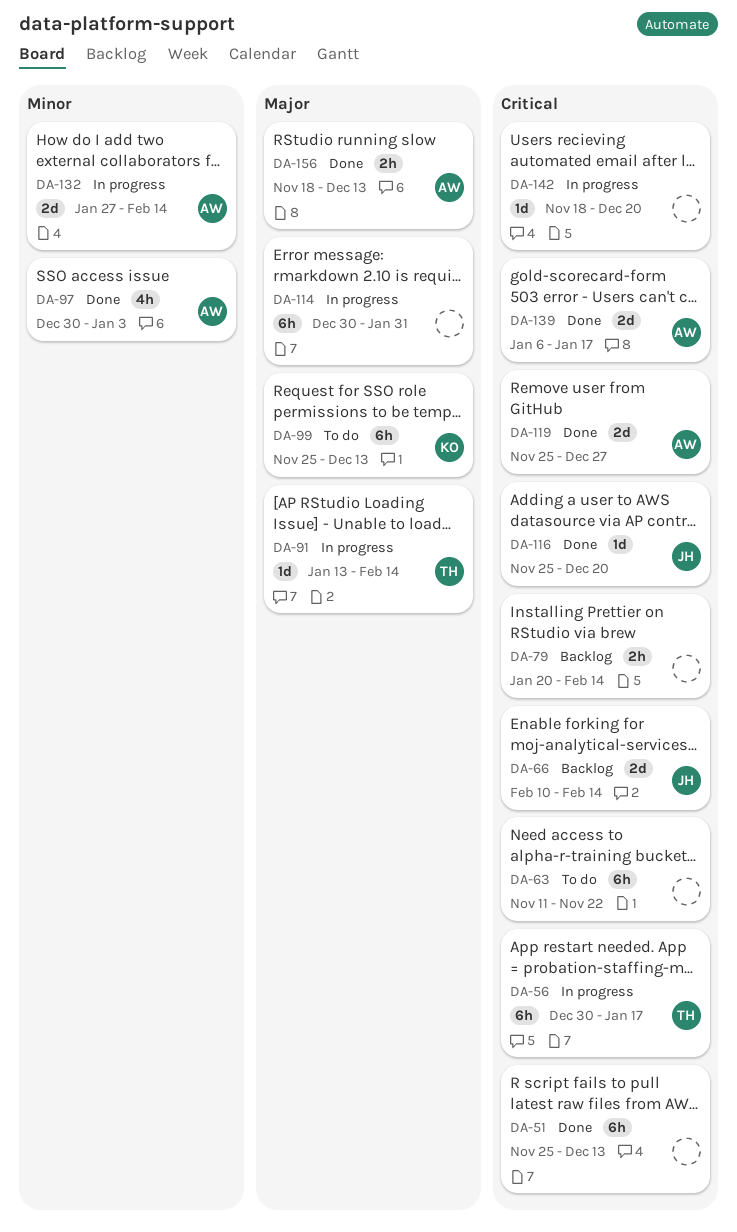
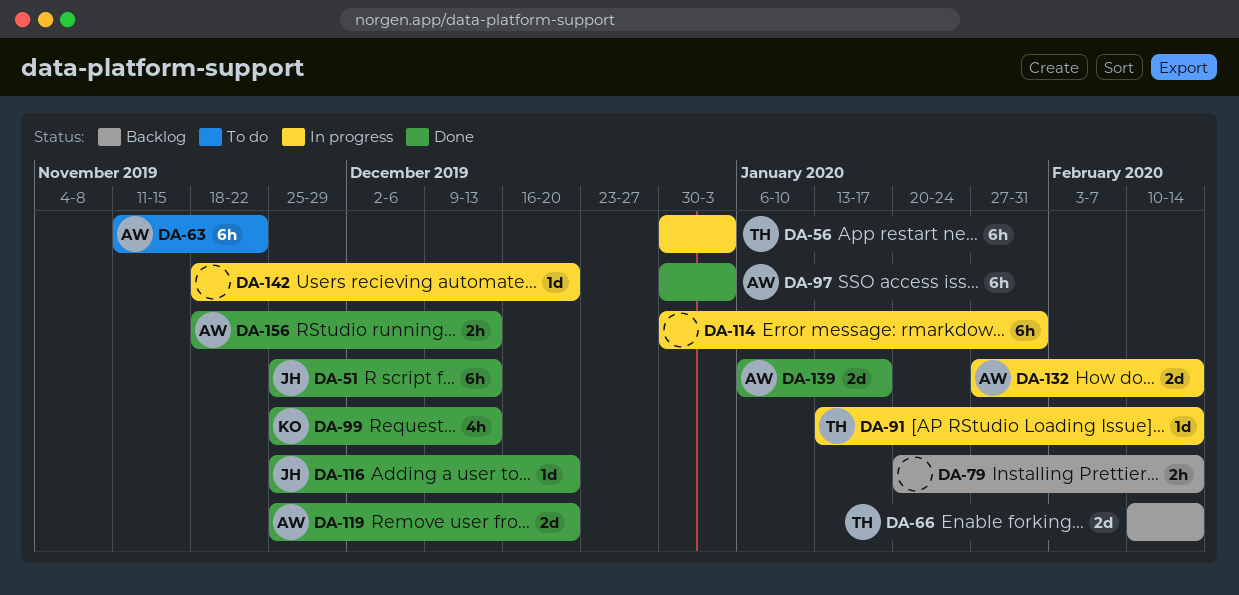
DA-51, owner: none -> JH
DA-56, due: Jan 17 -> Jan 3
DA-63, owner: none -> AW
DA-66, owner: JH -> TH
DA-97, estimate: 4h -> 6h
DA-99, status: To do -> Done
DA-99, estimate: 6h -> 4h
DA-119, due: Dec 27 -> Dec 20

